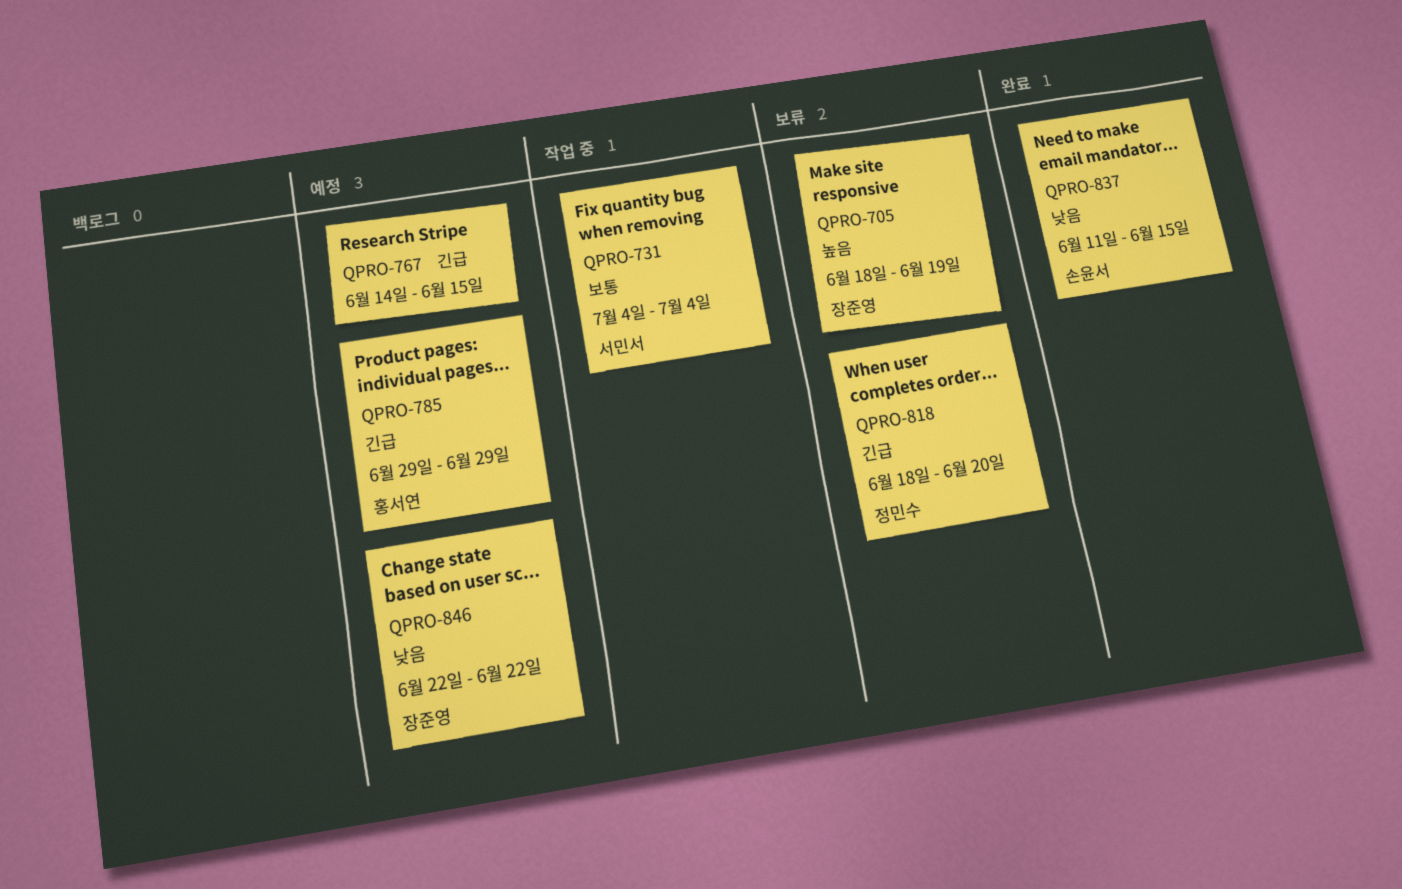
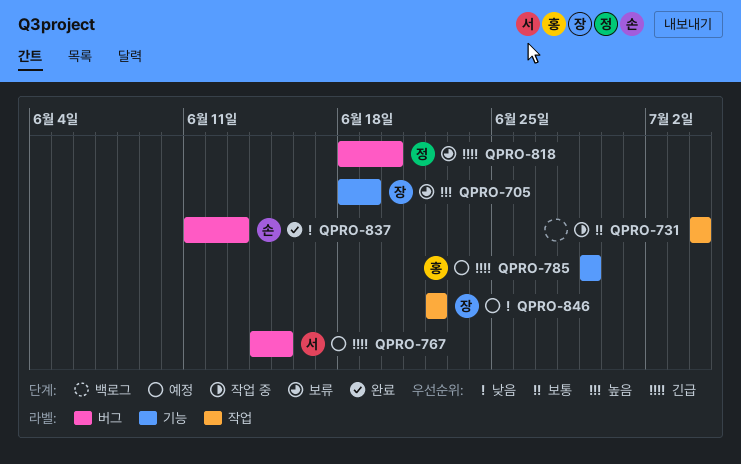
QPRO-731, owner: 서민서 -> none
QPRO-767, owner: none -> 서민서
QPRO-837, due: Jun 15 -> Jun 13

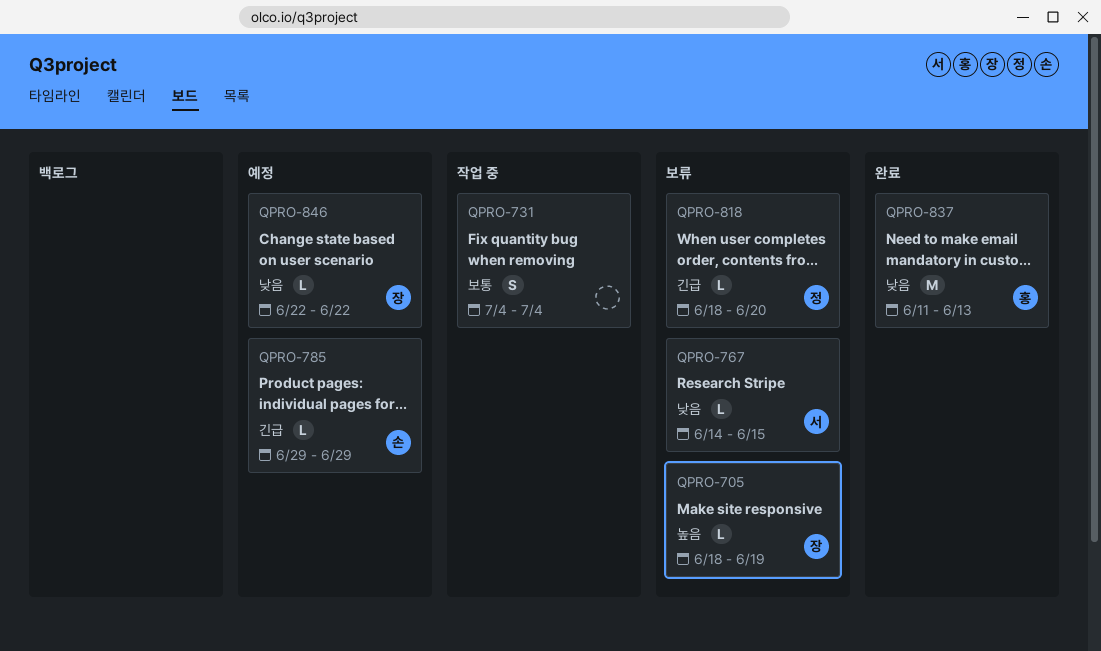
QPRO-767, status: 예정 -> 보류
QPRO-767, priority: 긴급 -> 낮음
QPRO-785, owner: 홍 -> 손
QPRO-837, owner: 손 -> 홍

